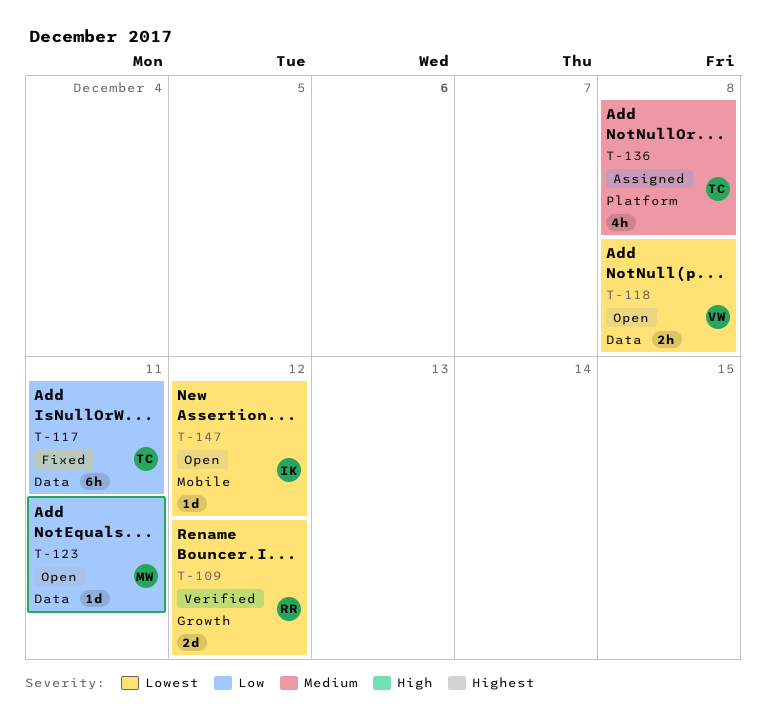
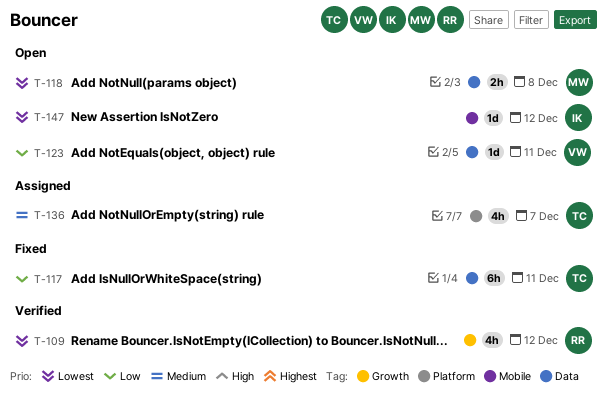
T-109, estimate: 2d -> 4h
T-118, owner: VW -> MW
T-123, owner: MW -> VW
T-136, due: Dec 8 -> Dec 7

